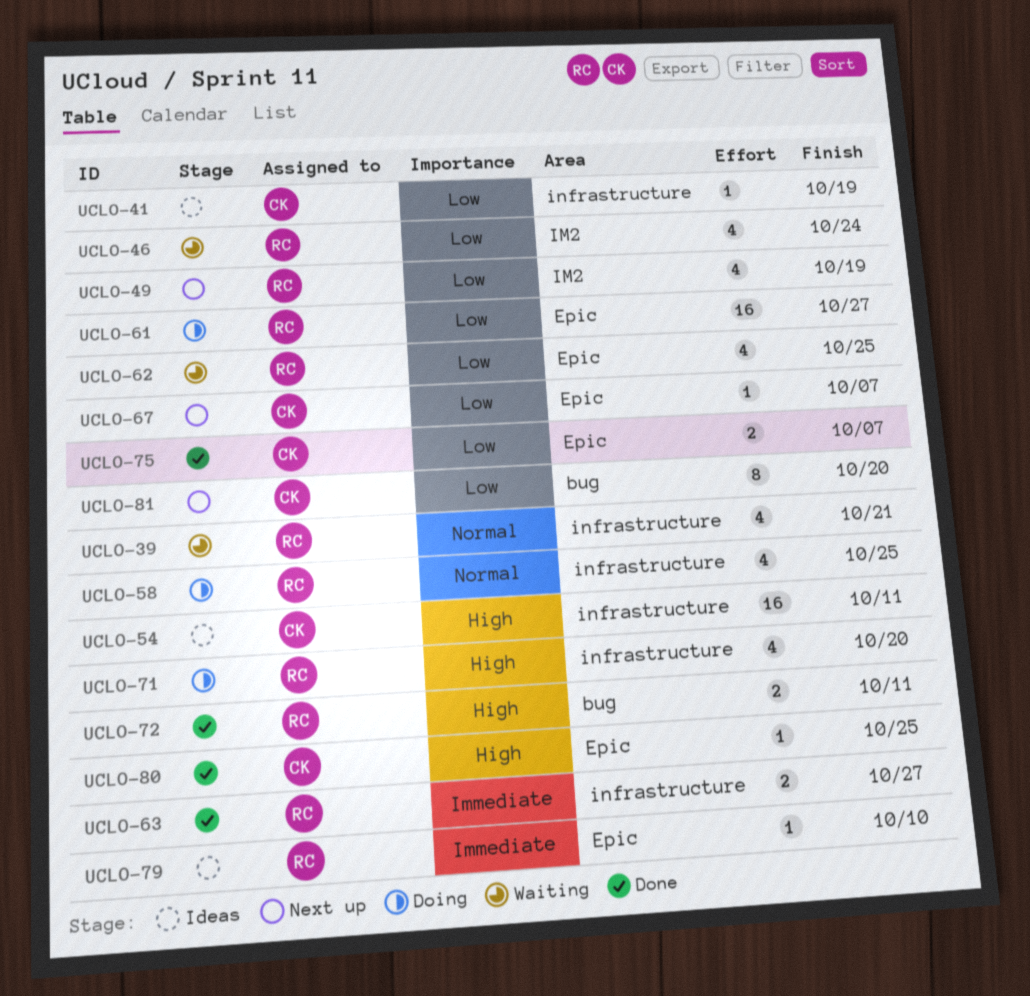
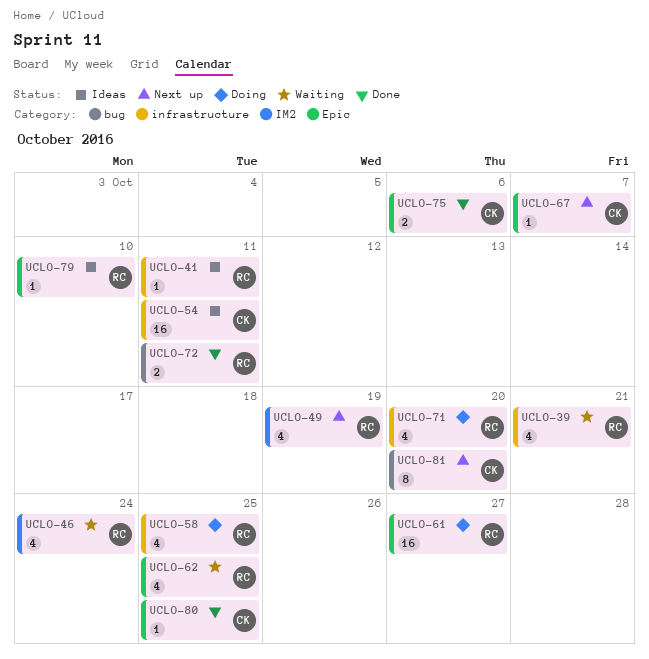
UCLO-41, owner: CK -> RC
UCLO-41, due: Oct 19 -> Oct 11
UCLO-63: present -> none
UCLO-75, due: Oct 7 -> Oct 6

